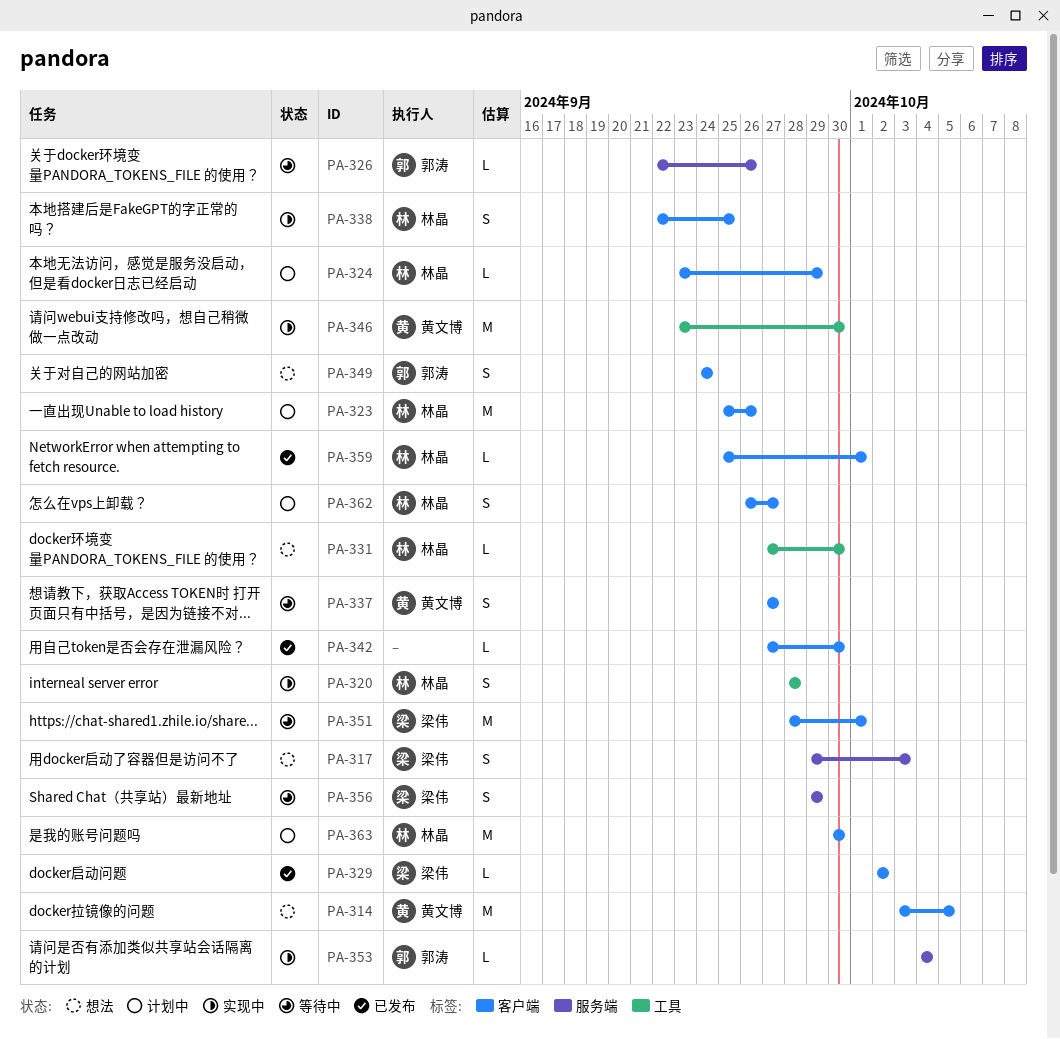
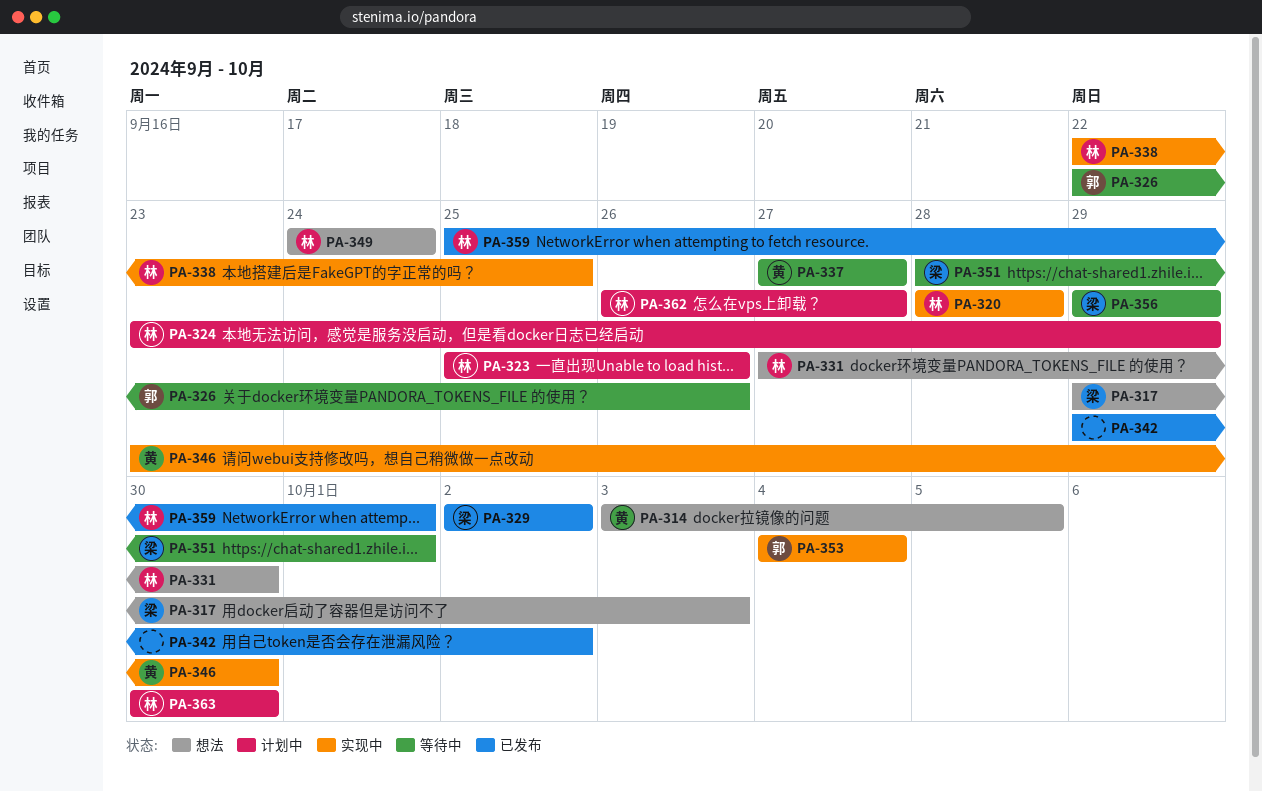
PA-342, start: Sep 27 -> Sep 29
PA-342, due: Sep 30 -> Oct 2
PA-349, owner: 郭涛 -> 林晶

